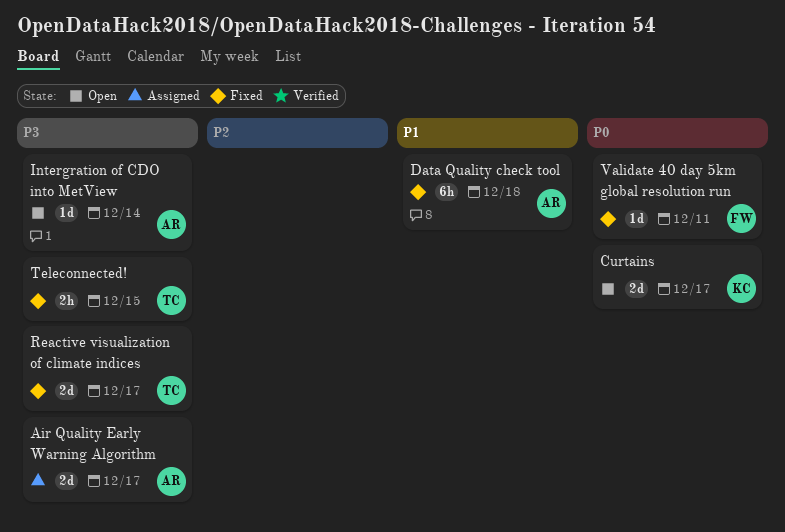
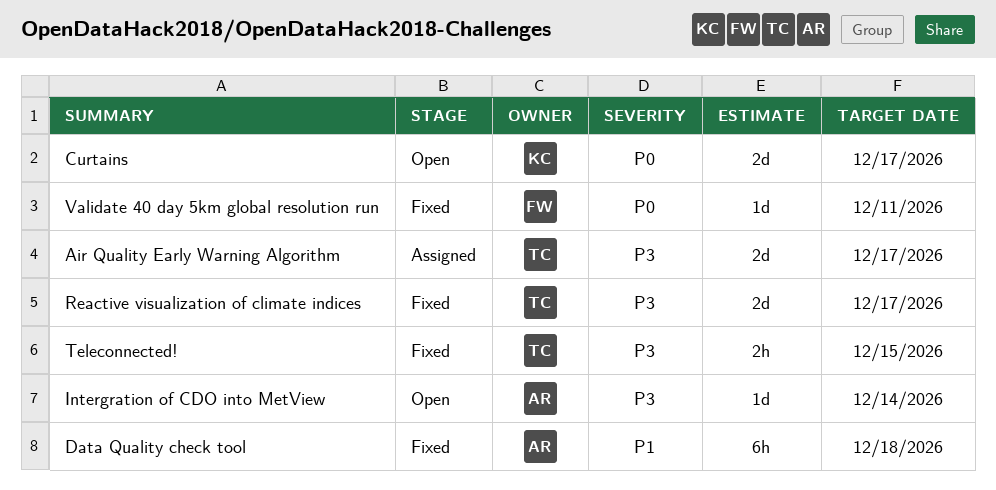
Air Quality Early Warning Algorithm, owner: AR -> TC

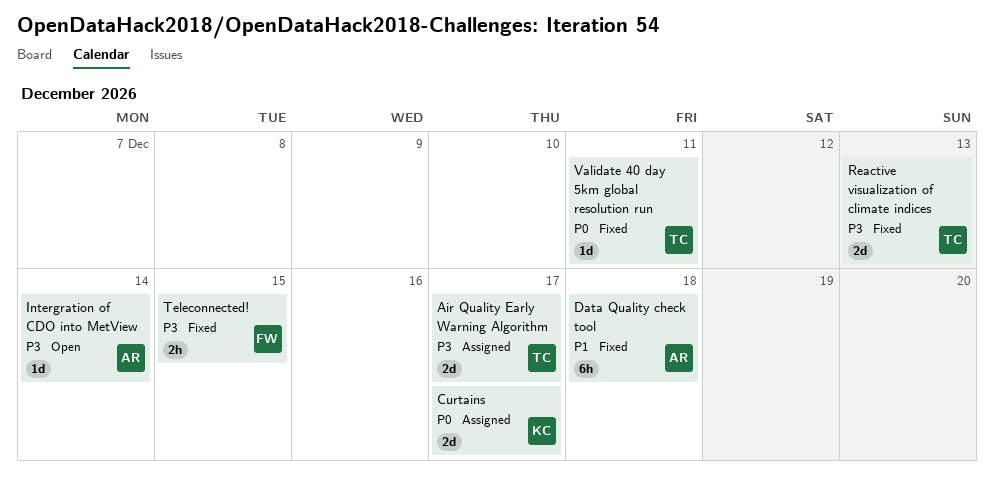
Curtains, status: Open -> Assigned
Reactive visualization of climate indices, due: Dec 17 -> Dec 13
Teleconnected!, owner: TC -> FW
Validate 40 day 5km global resolution run, owner: FW -> TC

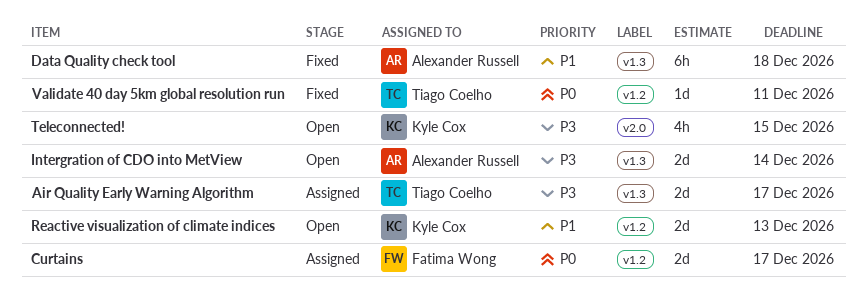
Curtains, owner: Kyle Cox -> Fatima Wong
Intergration of CDO into MetView, estimate: 1d -> 2d
Reactive visualization of climate indices, status: Fixed -> Open
Reactive visualization of climate indices, owner: Tiago Coelho -> Kyle Cox
Reactive visualization of climate indices, priority: P3 -> P1
Teleconnected!, status: Fixed -> Open
Teleconnected!, owner: Fatima Wong -> Kyle Cox
Teleconnected!, estimate: 2h -> 4h

